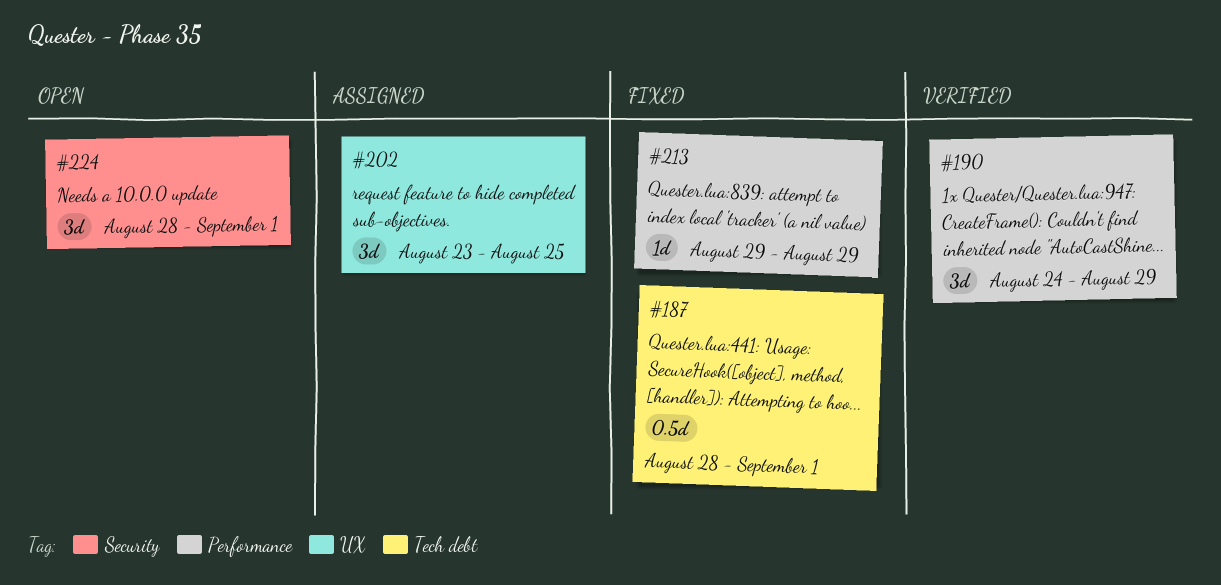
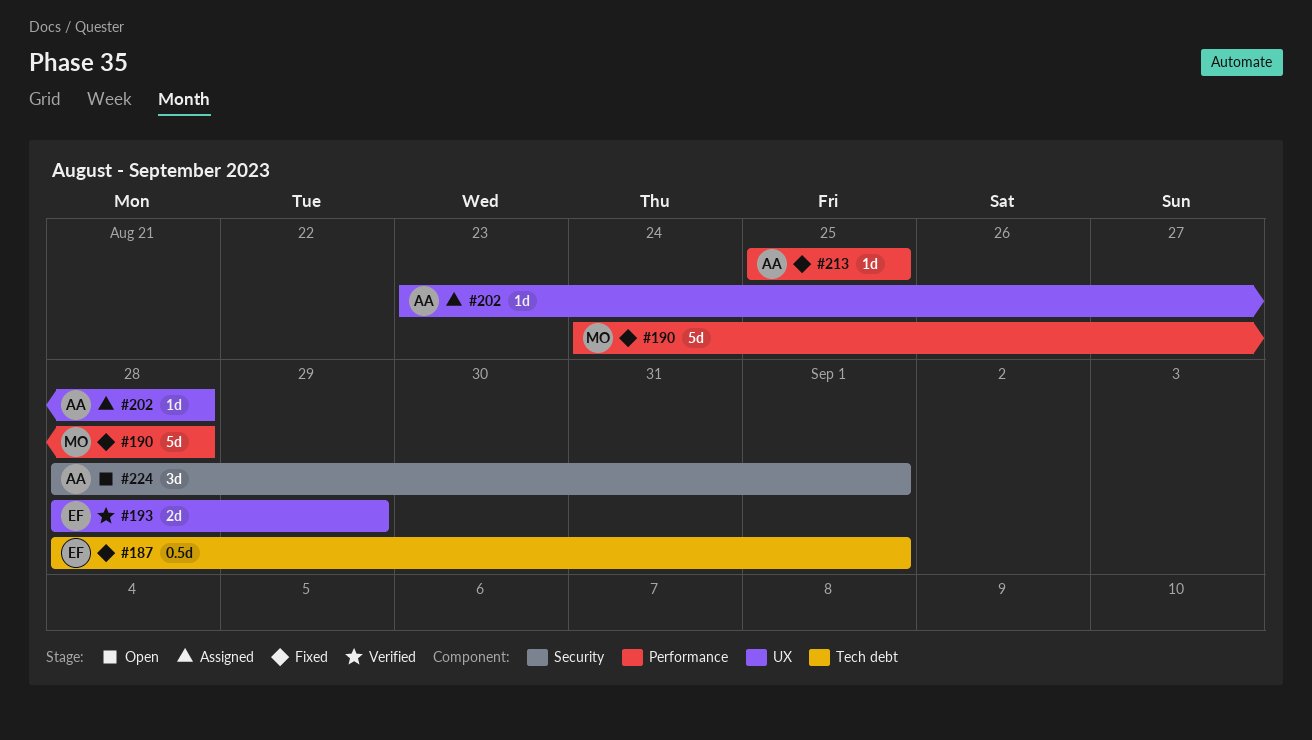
#190, status: Verified -> Fixed
#190, estimate: 3d -> 5d
#190, due: Aug 29 -> Aug 28
#193: none -> present
#202, estimate: 3d -> 1d
#202, due: Aug 25 -> Aug 28
#213, start: Aug 29 -> Aug 25
#213, due: Aug 29 -> Aug 25

